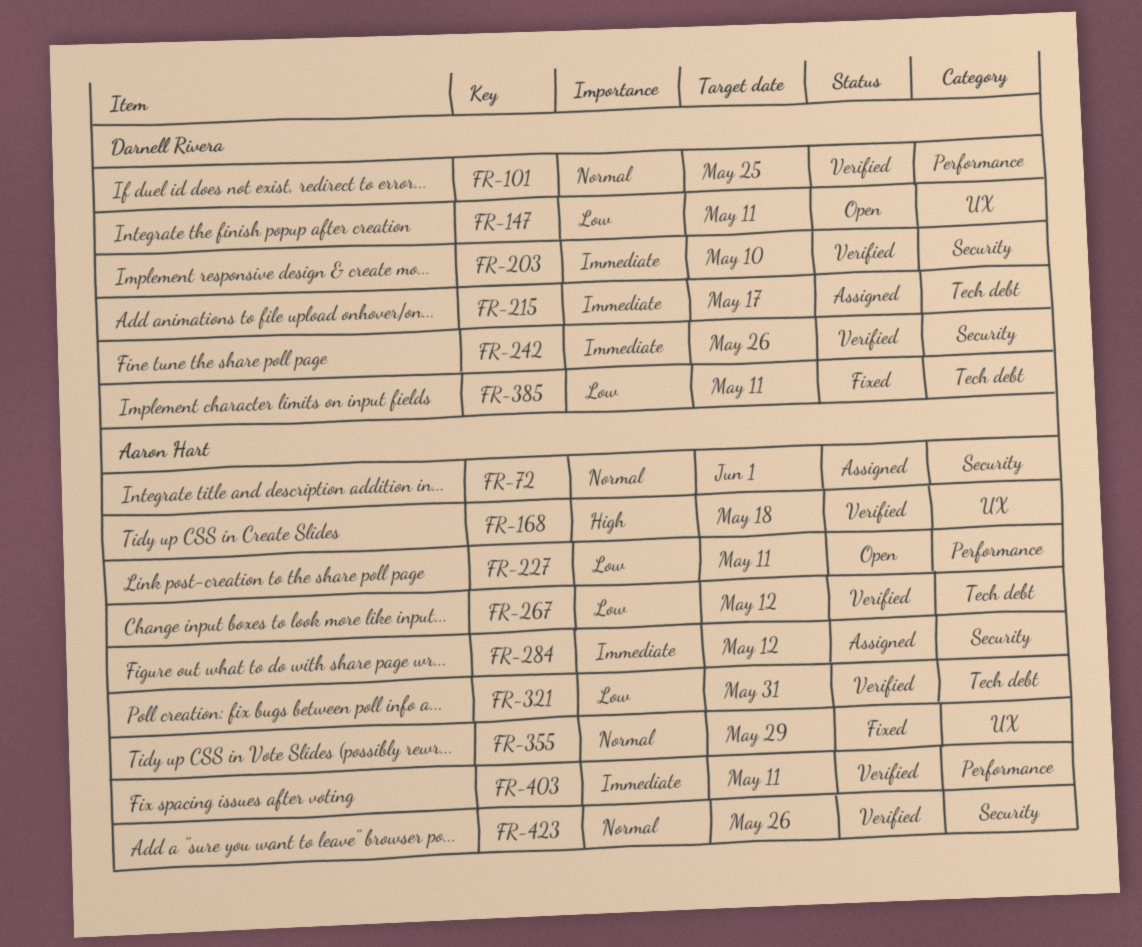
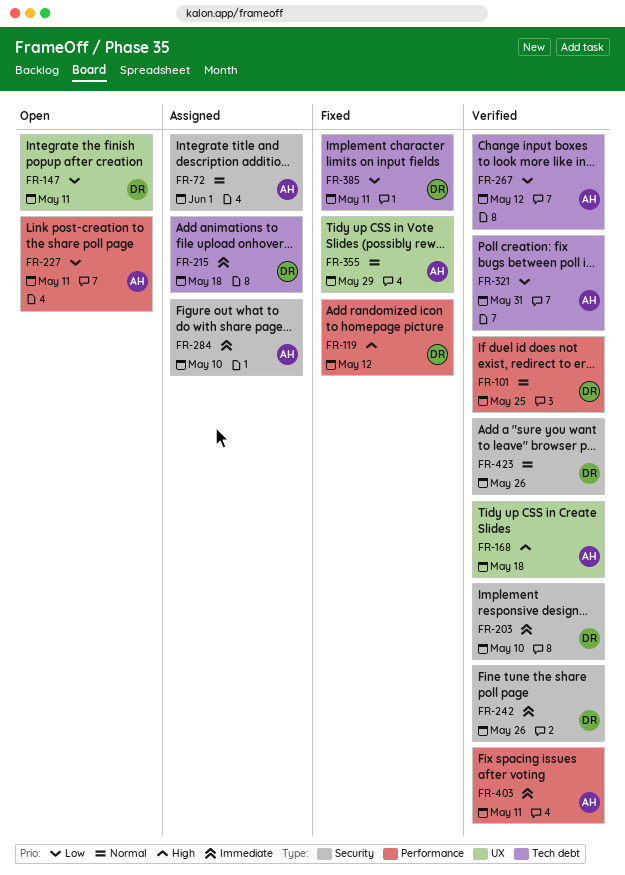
FR-119: none -> present
FR-215, due: May 17 -> May 18
FR-284, due: May 12 -> May 10
FR-423, owner: Aaron Hart -> Darnell Rivera

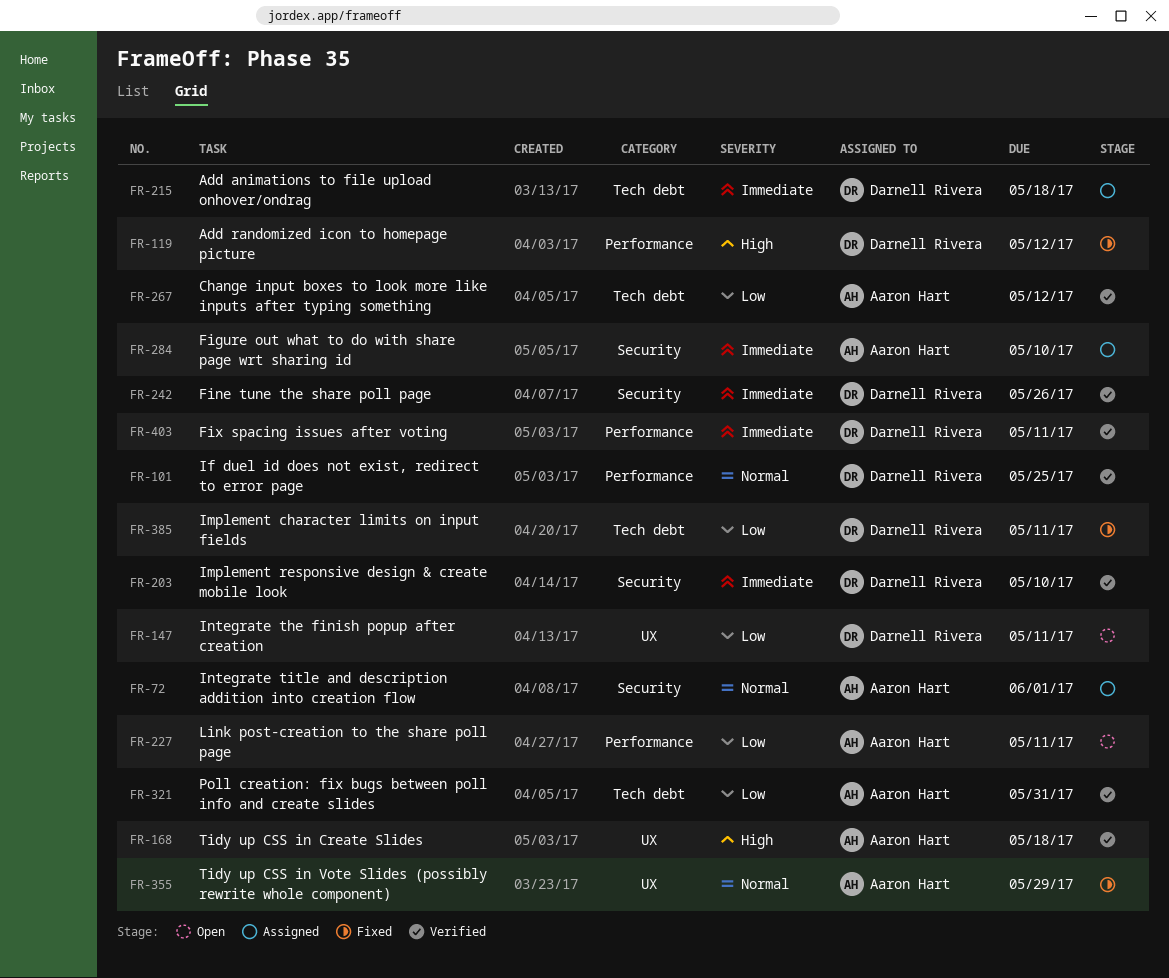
FR-403, owner: Aaron Hart -> Darnell Rivera
FR-423: present -> none

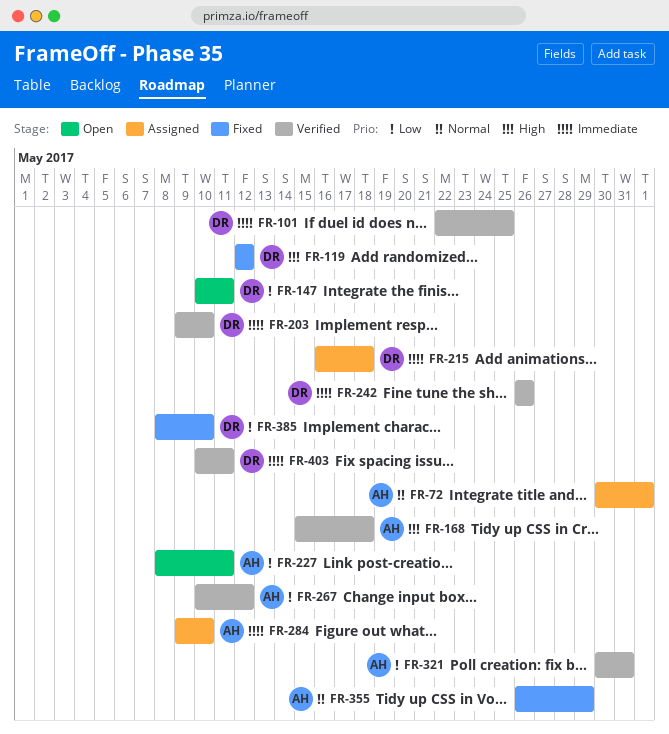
FR-101, priority: Normal -> Immediate
FR-385, due: May 11 -> May 10

